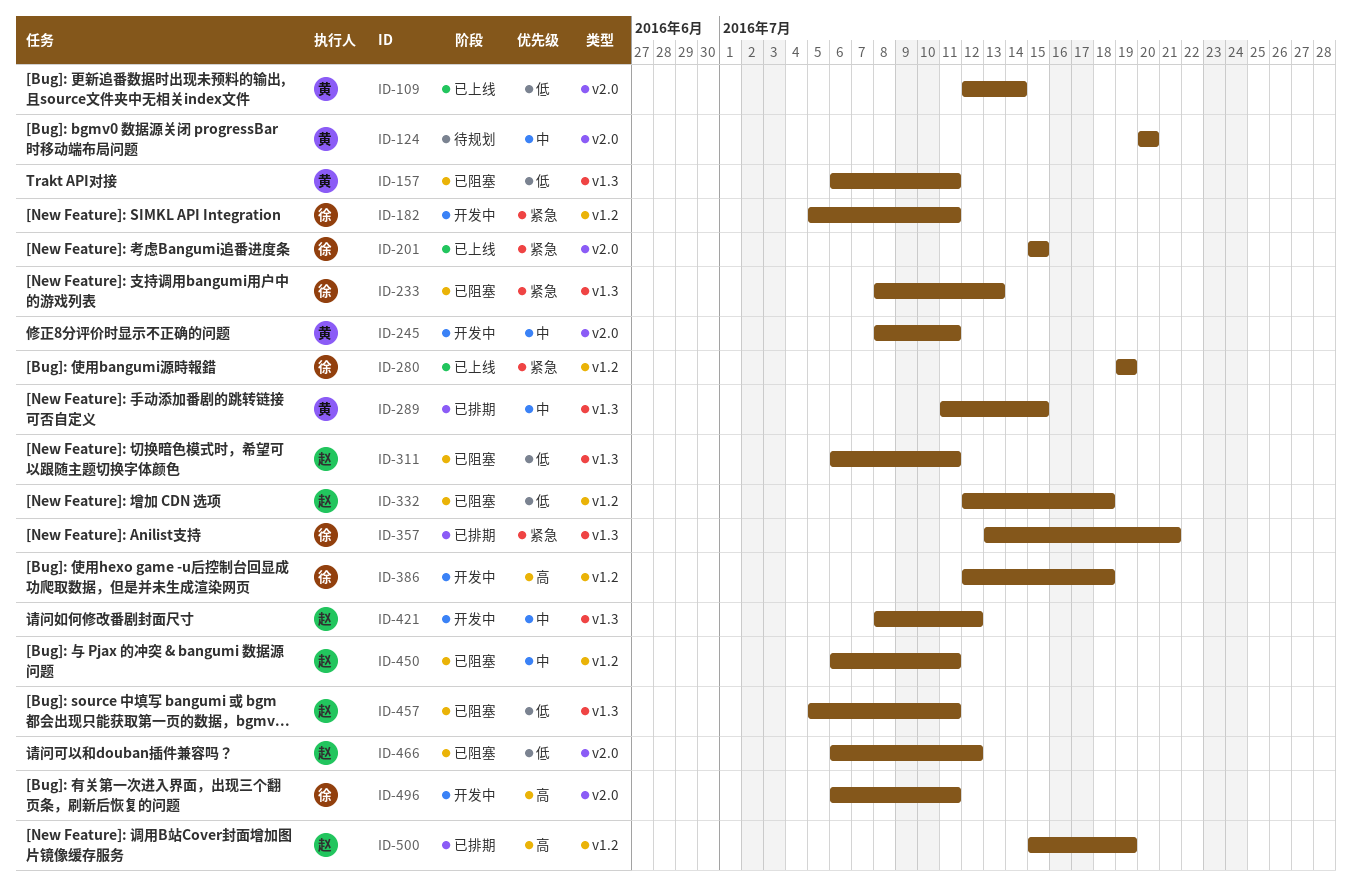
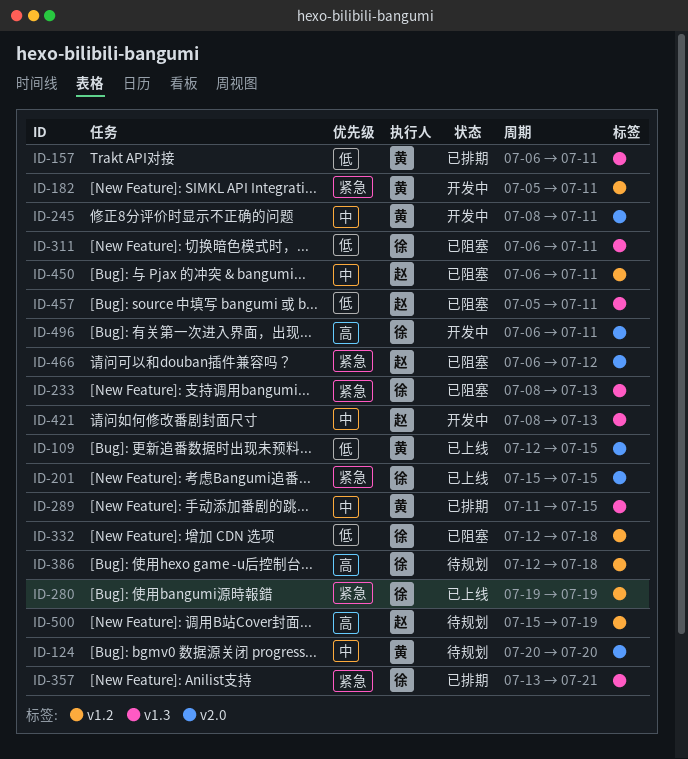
ID-109, due: Jul 14 -> Jul 15
ID-157, status: 已阻塞 -> 已排期
ID-182, owner: 徐 -> 黄
ID-311, owner: 赵 -> 徐
ID-332, owner: 赵 -> 徐
ID-386, status: 开发中 -> 待规划
ID-421, due: Jul 12 -> Jul 13
ID-466, priority: 低 -> 紧急
ID-500, status: 已排期 -> 待规划

